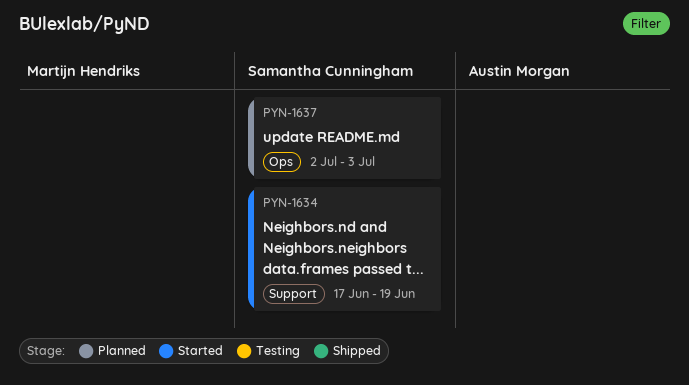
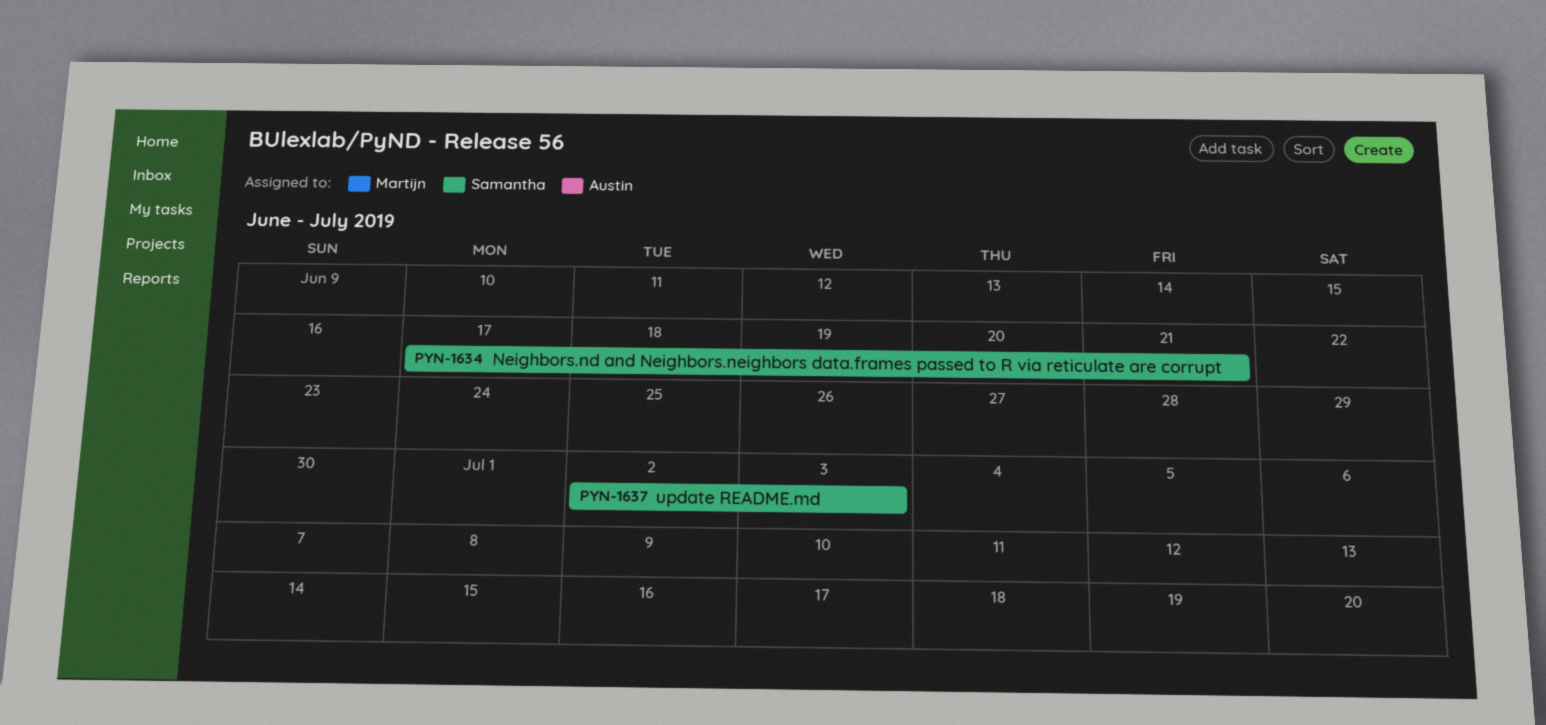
PYN-1634, due: Jun 19 -> Jun 21

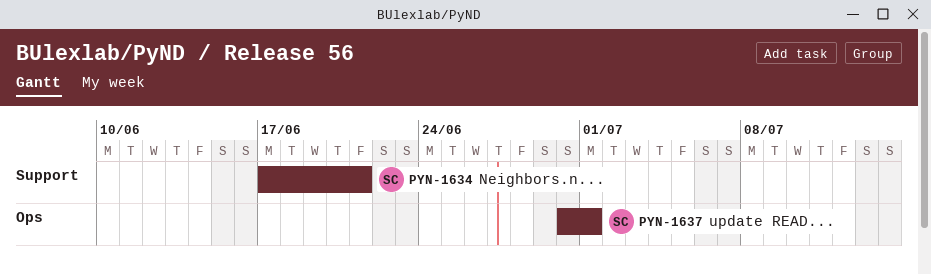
PYN-1637, start: Jul 2 -> Jun 30
PYN-1637, due: Jul 3 -> Jul 1

